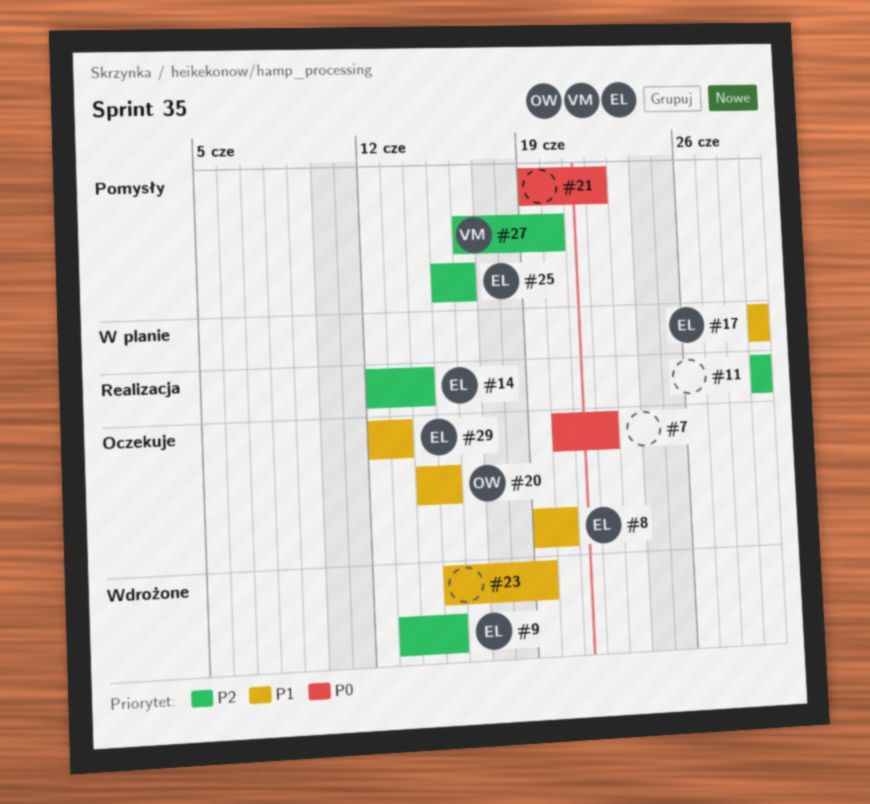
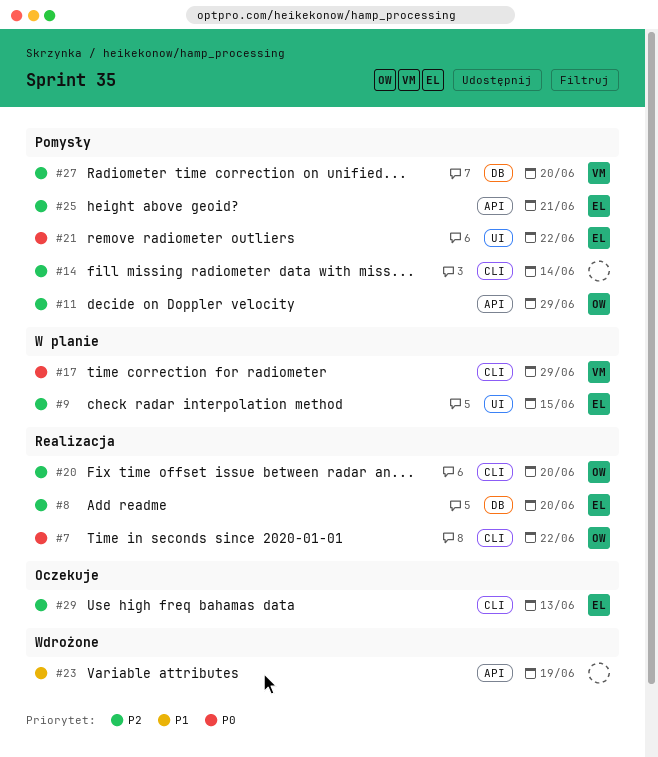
#7, status: Oczekuje -> Realizacja
#7, owner: none -> OW
#8, status: Oczekuje -> Realizacja
#8, priority: P1 -> P2
#9, status: Wdrożone -> W planie
#11, status: Realizacja -> Pomysły
#11, owner: none -> OW
#14, status: Realizacja -> Pomysły
#14, owner: EL -> none
#17, owner: EL -> VM
#17, priority: P1 -> P0
#20, status: Oczekuje -> Realizacja
#20, priority: P1 -> P2
#20, due: Jun 15 -> Jun 20
#21, owner: none -> EL
#25, due: Jun 16 -> Jun 21
#29, priority: P1 -> P2

